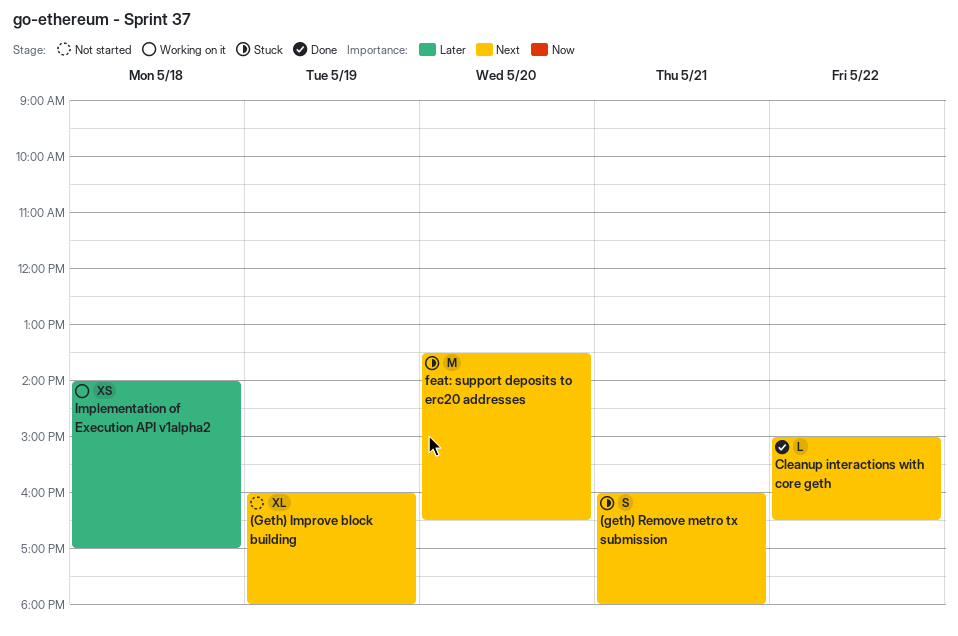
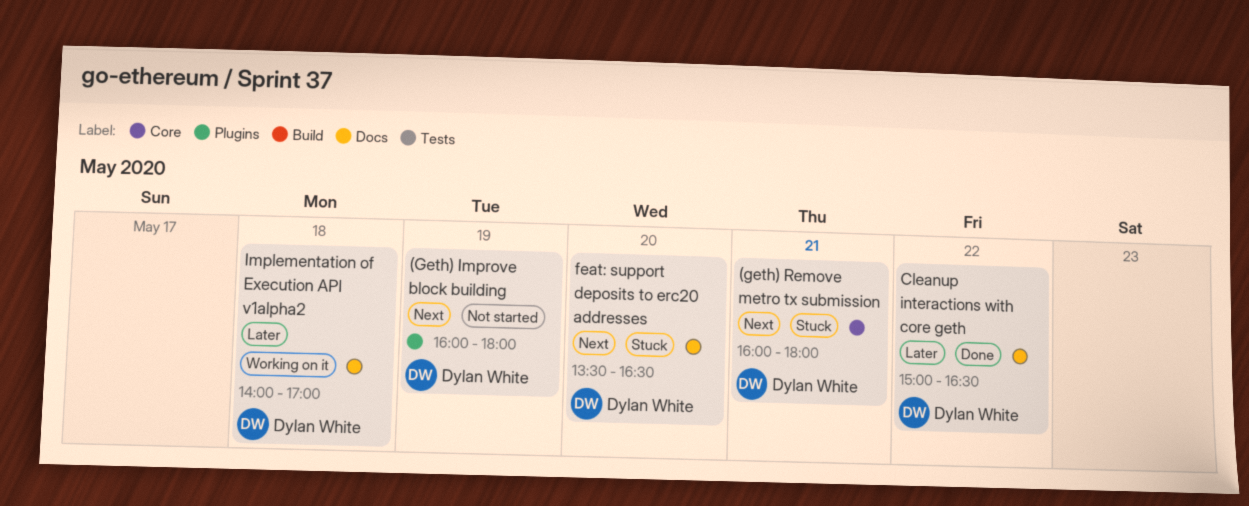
Cleanup interactions with core geth, priority: Next -> Later

